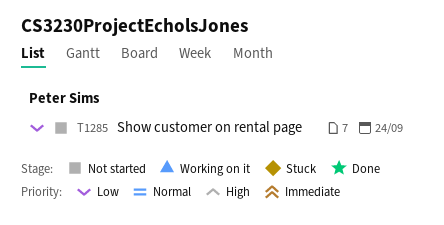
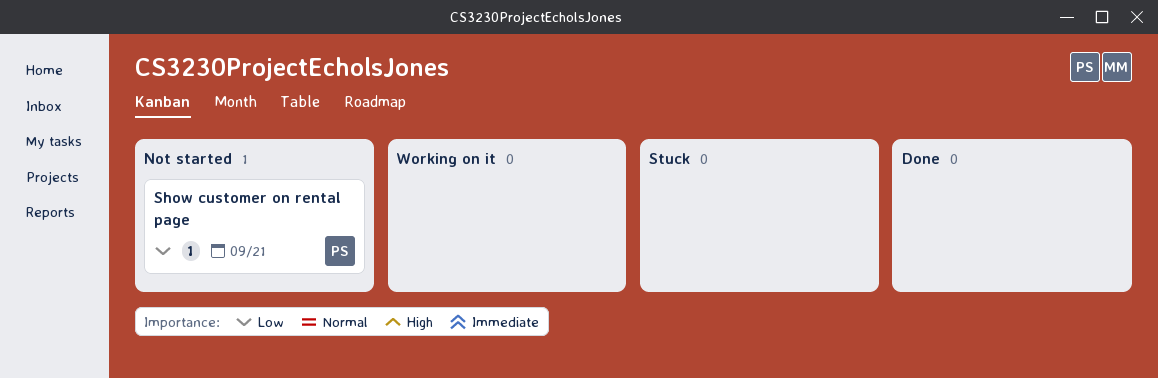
Show customer on rental page, due: Sep 24 -> Sep 21

